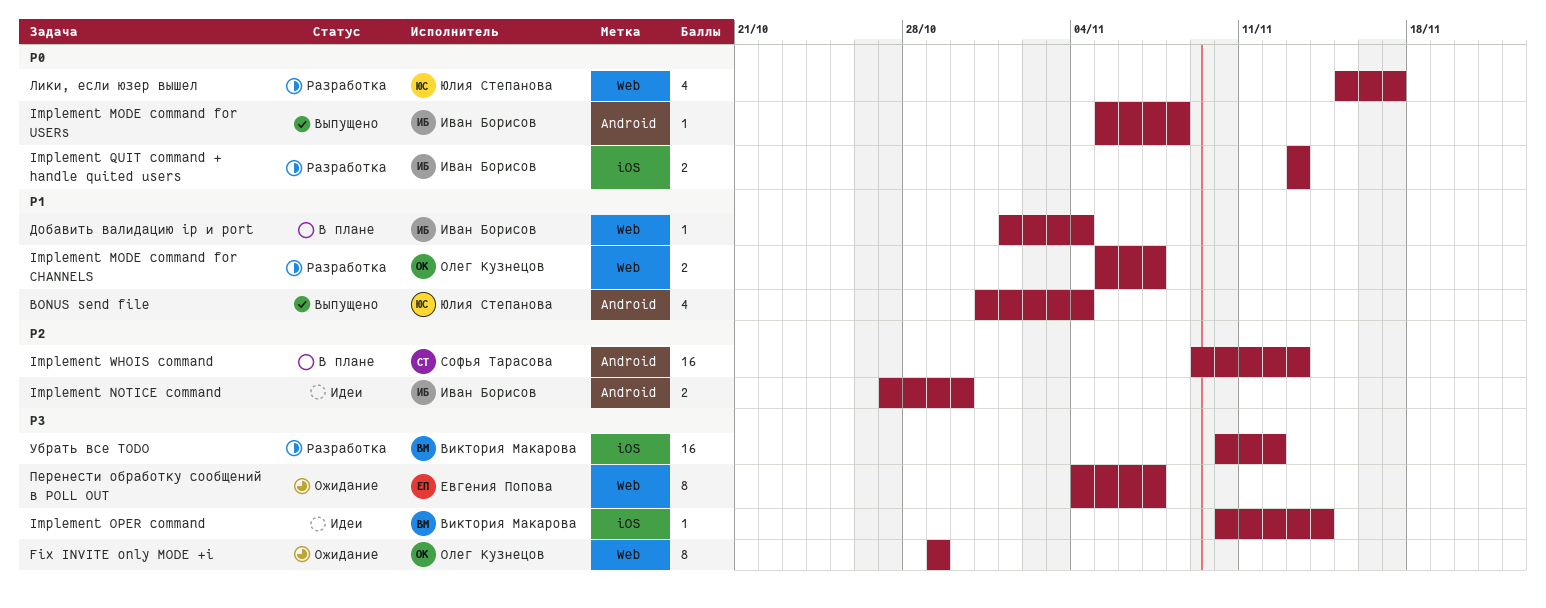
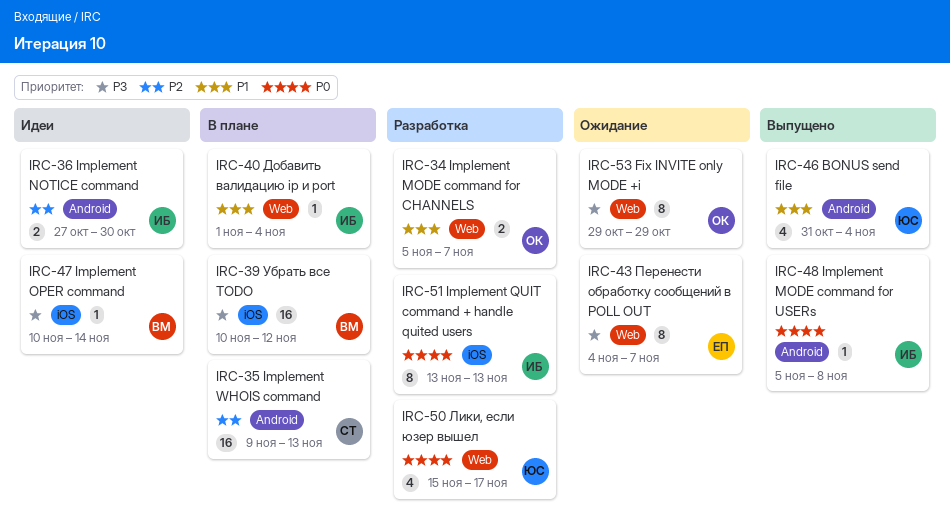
Implement QUIT command + handle quited users, estimate: 2 -> 8
Убрать все TODO, status: Разработка -> В плане

